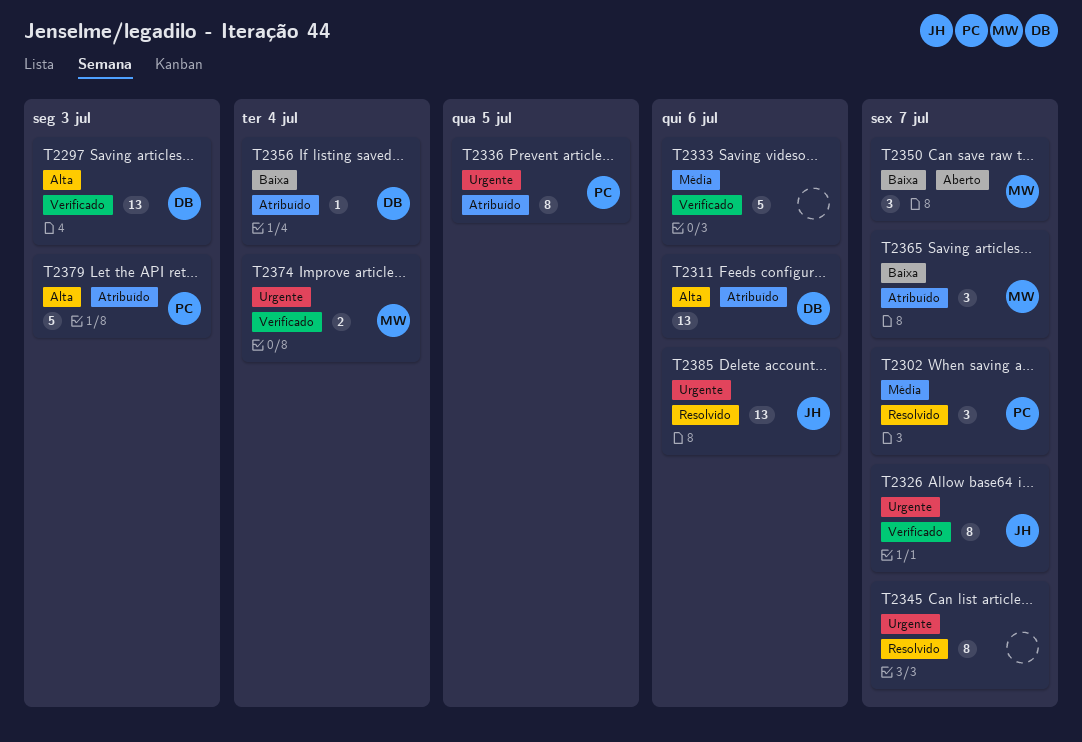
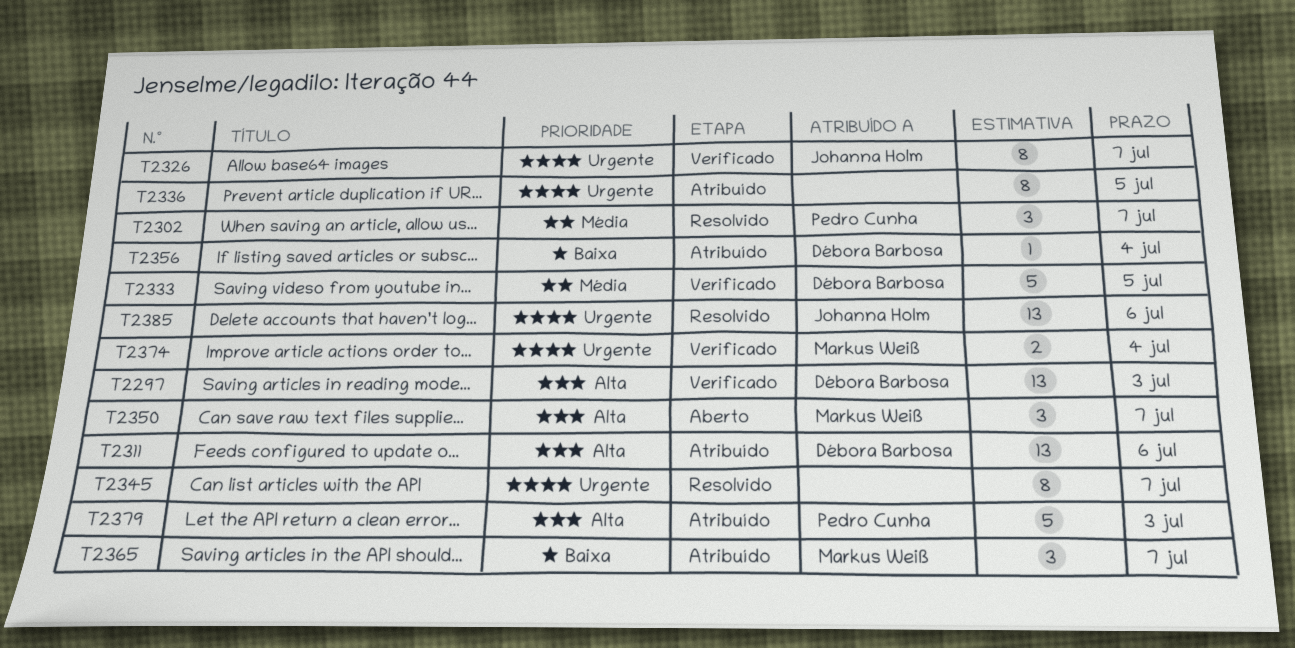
T2333, owner: none -> Débora Barbosa
T2333, due: Jul 6 -> Jul 5
T2336, owner: Pedro Cunha -> none
T2350, priority: Baixa -> Alta

